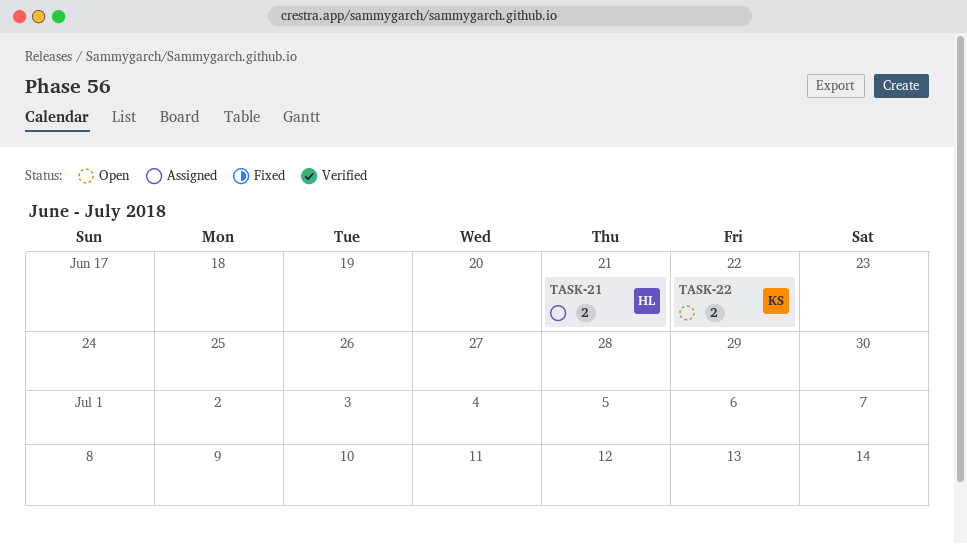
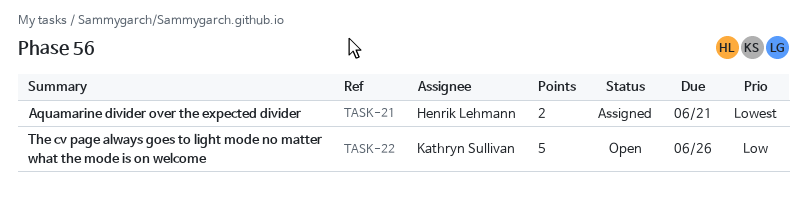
TASK-22, estimate: 2 -> 5
TASK-22, due: Jun 22 -> Jun 26

